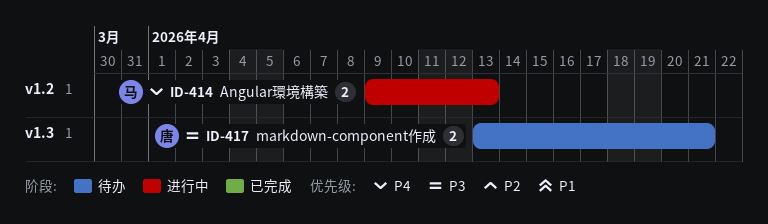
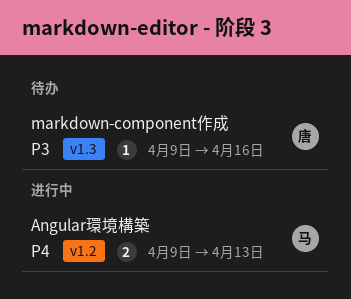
markdown-component作成, estimate: 2 -> 1
markdown-component作成, start: Apr 13 -> Apr 9
markdown-component作成, due: Apr 21 -> Apr 16

